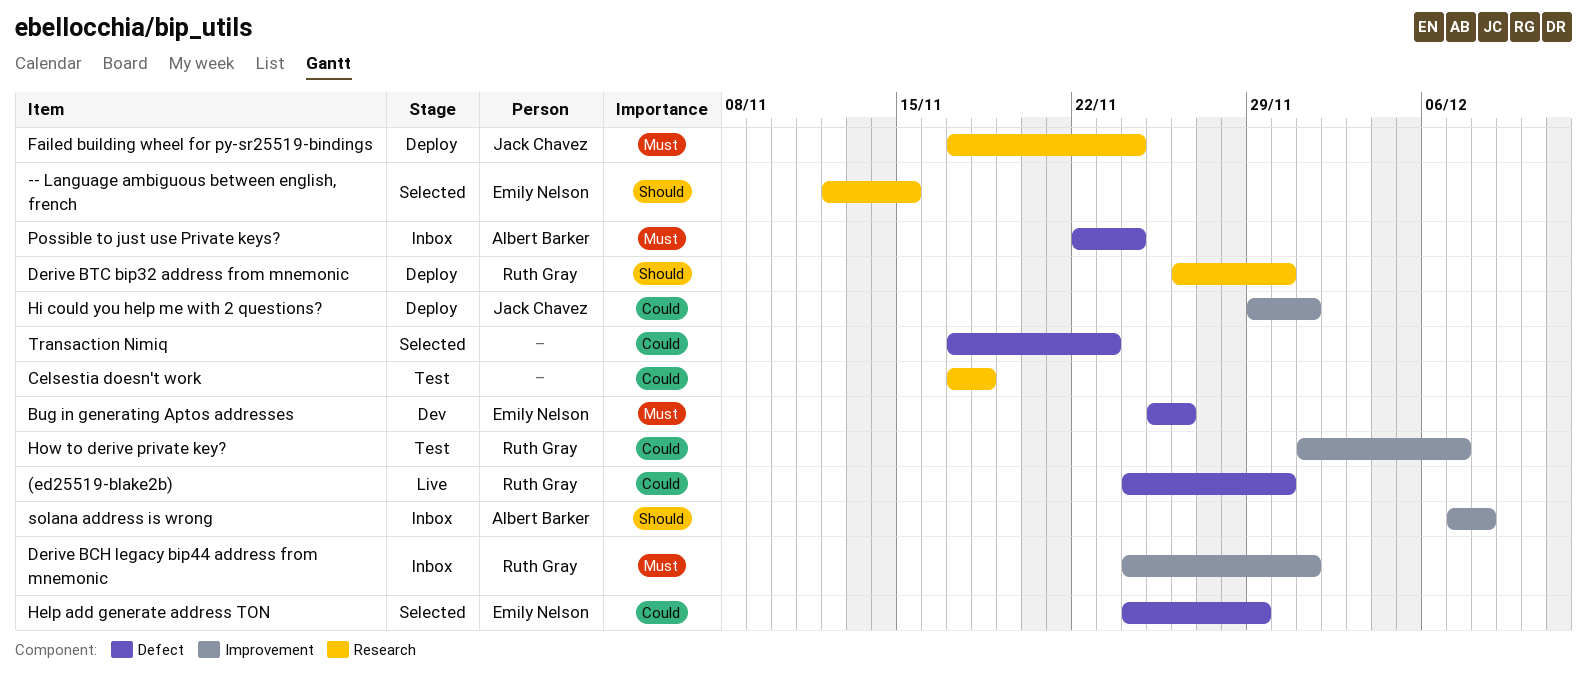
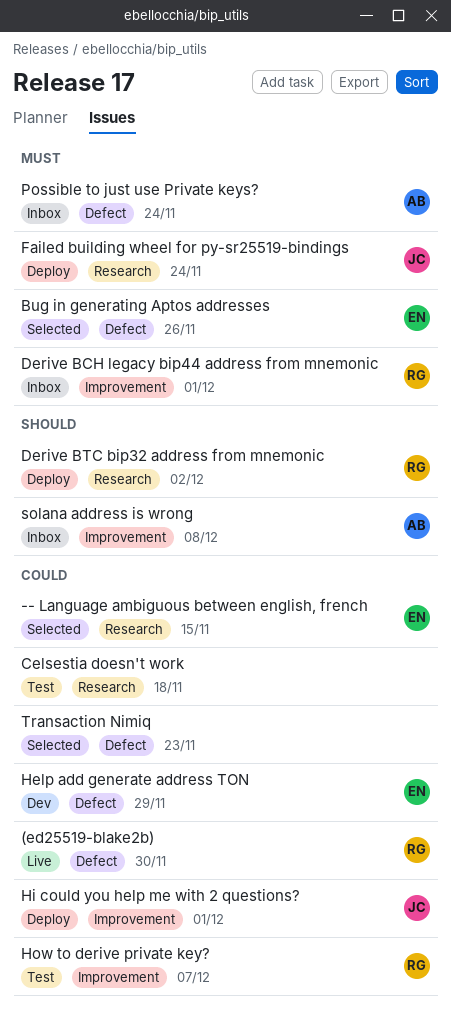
-- Language ambiguous between english, french, priority: Should -> Could
Bug in generating Aptos addresses, status: Dev -> Selected
Derive BTC bip32 address from mnemonic, due: Nov 30 -> Dec 2
Help add generate address TON, status: Selected -> Dev

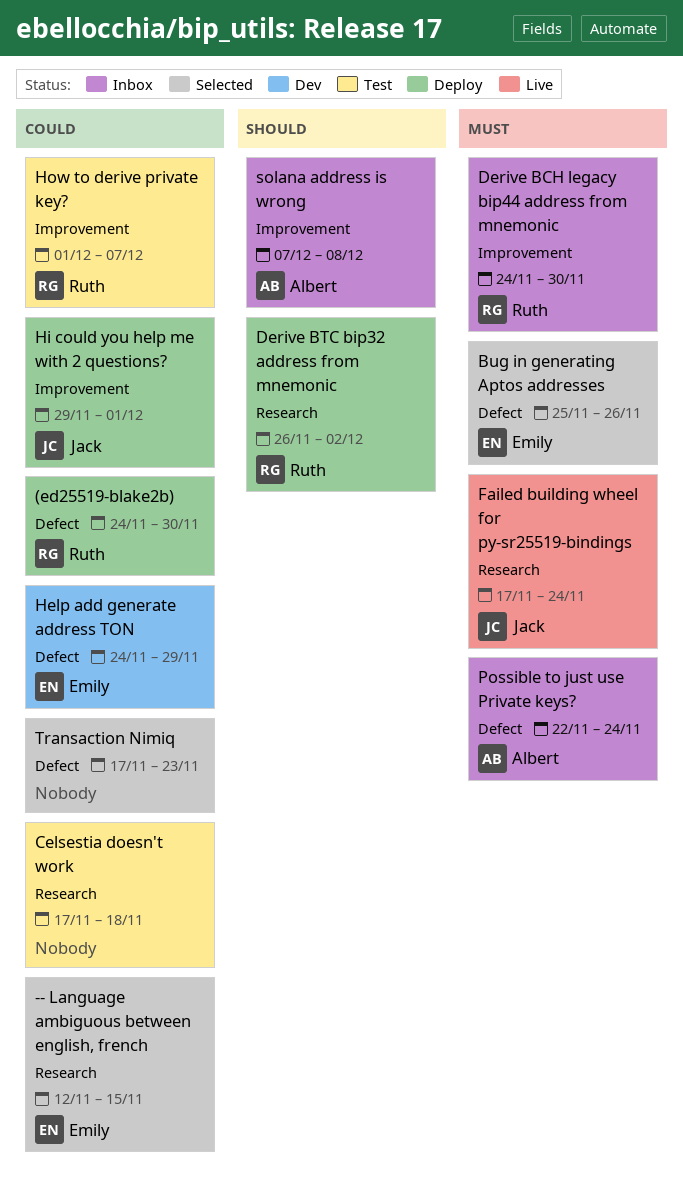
(ed25519-blake2b), status: Live -> Deploy
Derive BCH legacy bip44 address from mnemonic, due: Dec 1 -> Nov 30
Failed building wheel for py-sr25519-bindings, status: Deploy -> Live

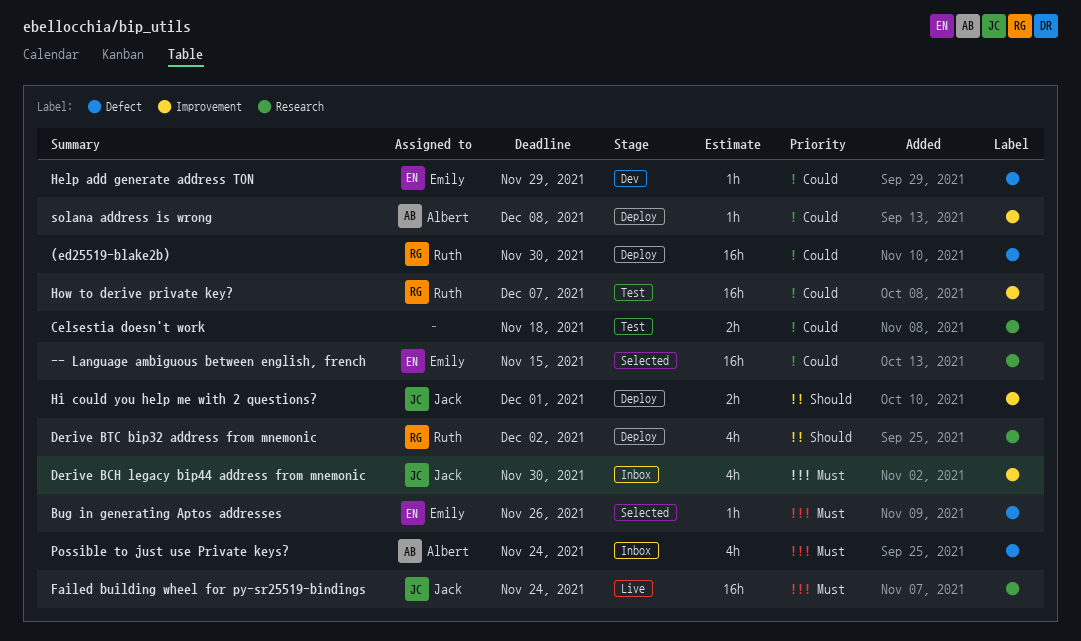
Derive BCH legacy bip44 address from mnemonic, owner: Ruth -> Jack
Hi could you help me with 2 questions?, priority: Could -> Should
solana address is wrong, status: Inbox -> Deploy
solana address is wrong, priority: Should -> Could
Тransaction Nimiq: present -> none

